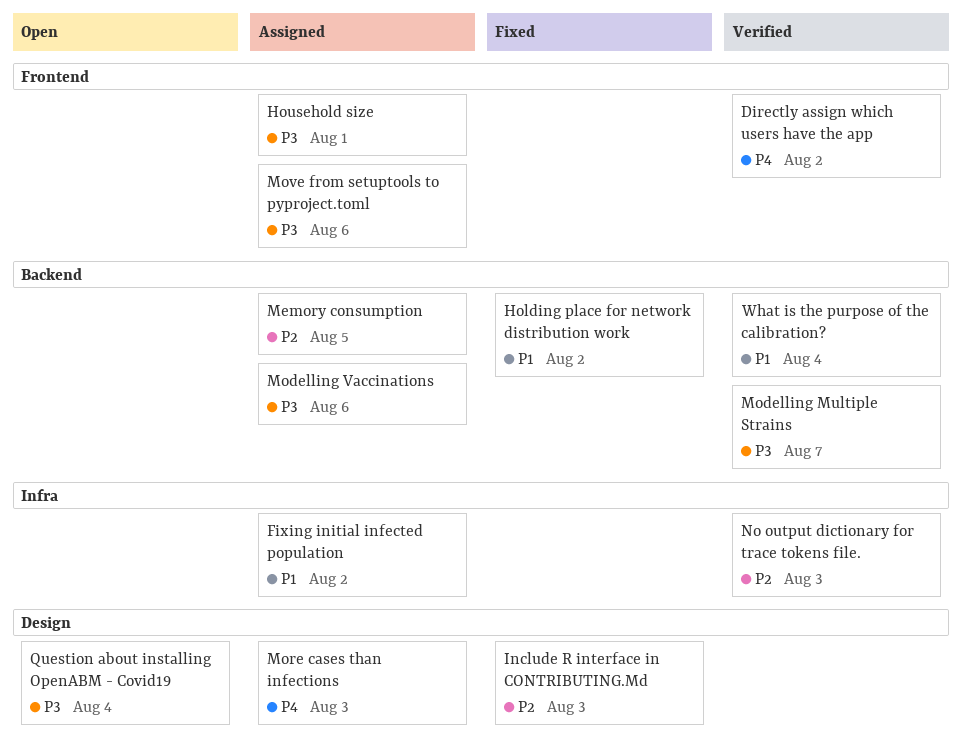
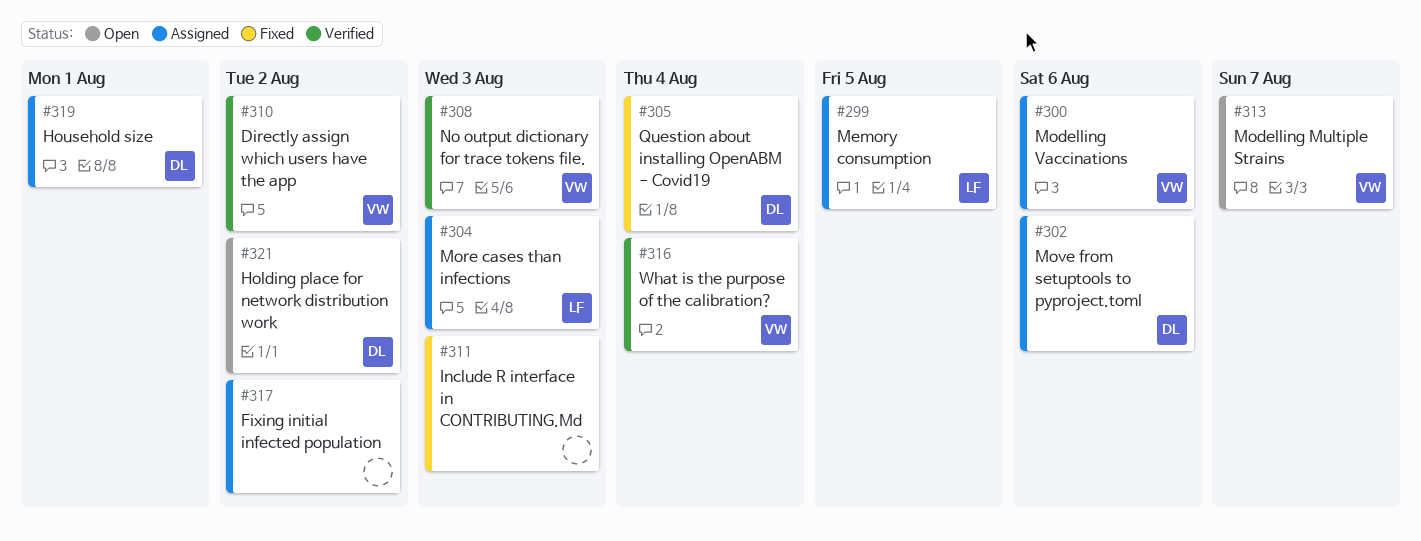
Holding place for network distribution work, status: Fixed -> Open
Modelling Multiple Strains, status: Verified -> Open
Question about installing OpenABM - Covid19, status: Open -> Fixed

